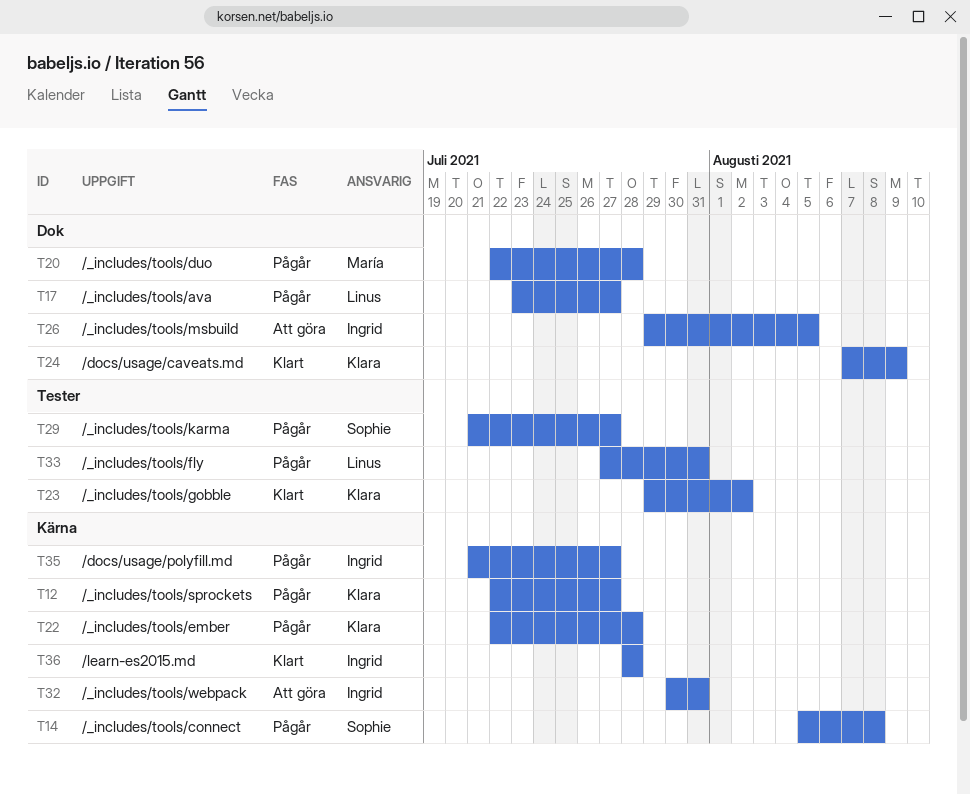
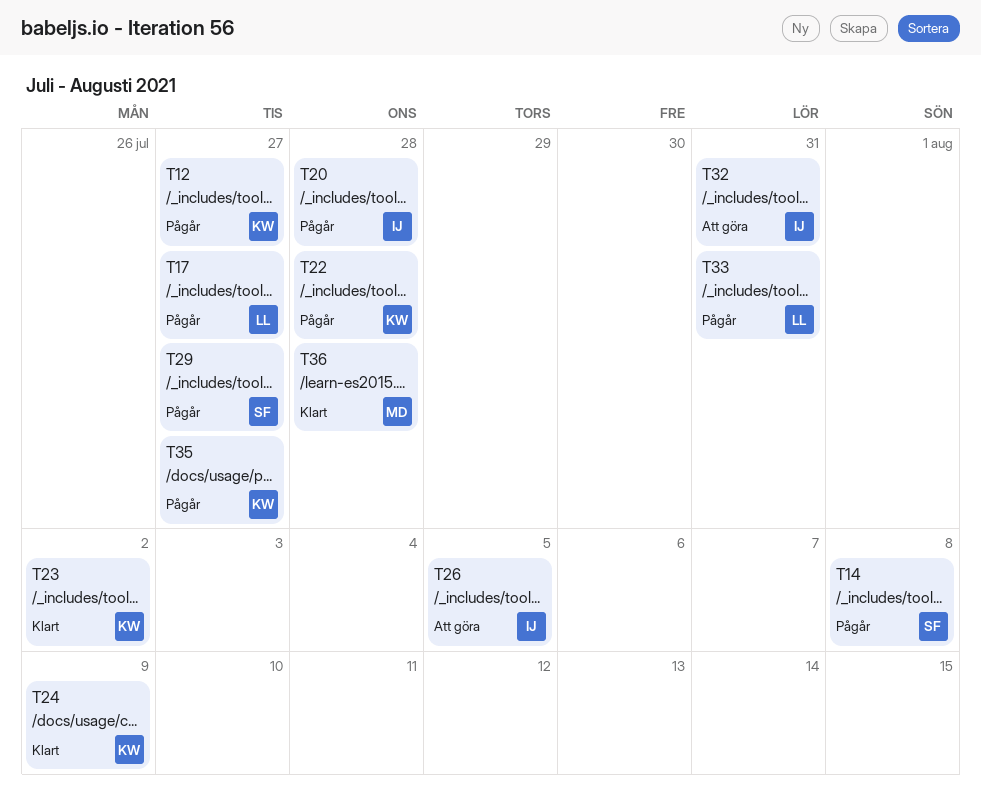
T20, owner: María -> Ingrid
T35, owner: Ingrid -> Klara
T36, owner: Ingrid -> María

